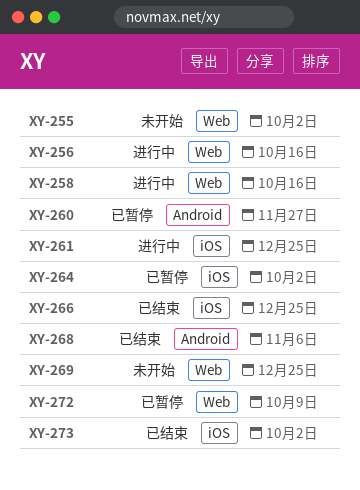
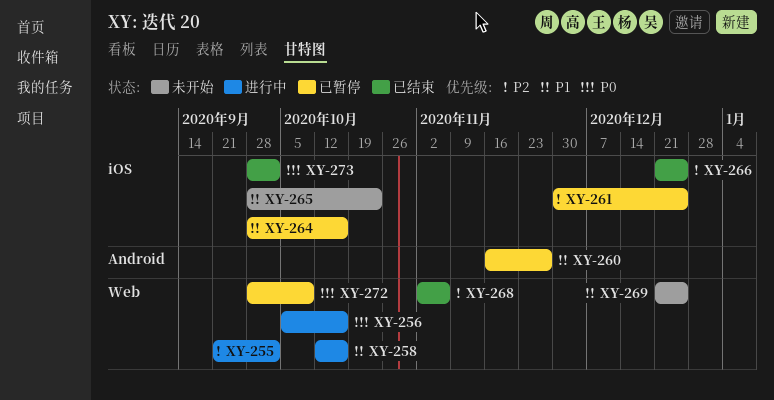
XY-255, status: 未开始 -> 进行中
XY-261, status: 进行中 -> 已暂停
XY-264, due: Oct 2 -> Oct 16
XY-265: none -> present
XY-268, label: Android -> Web

